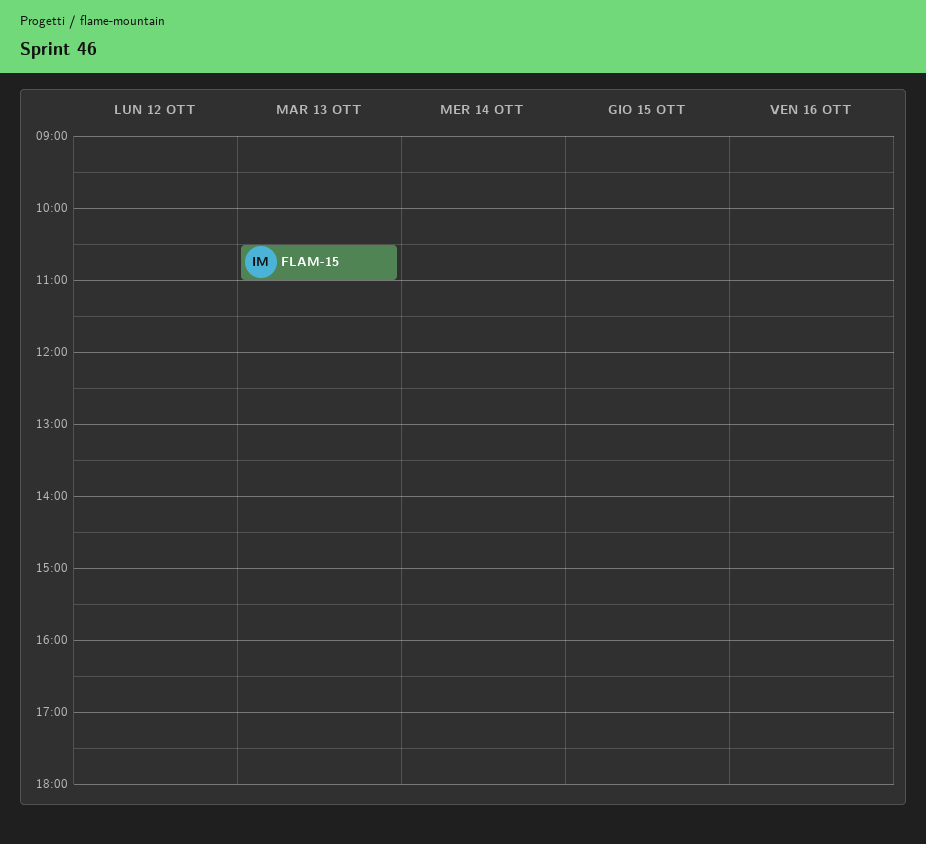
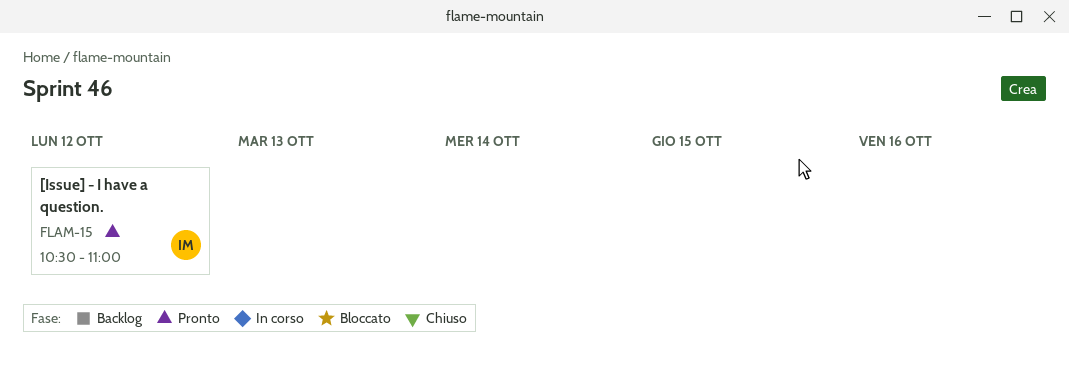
FLAM-15, day: Oct 13 -> Oct 12

